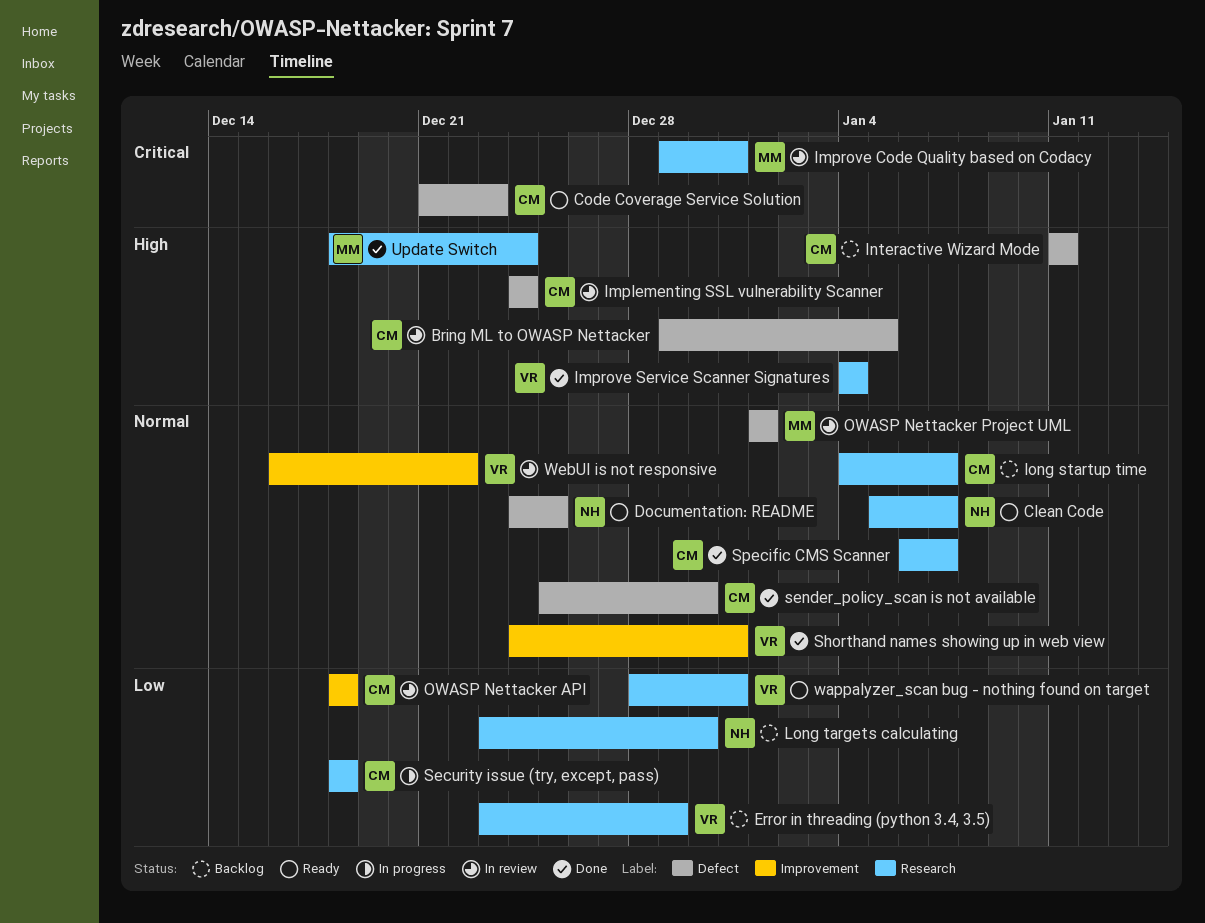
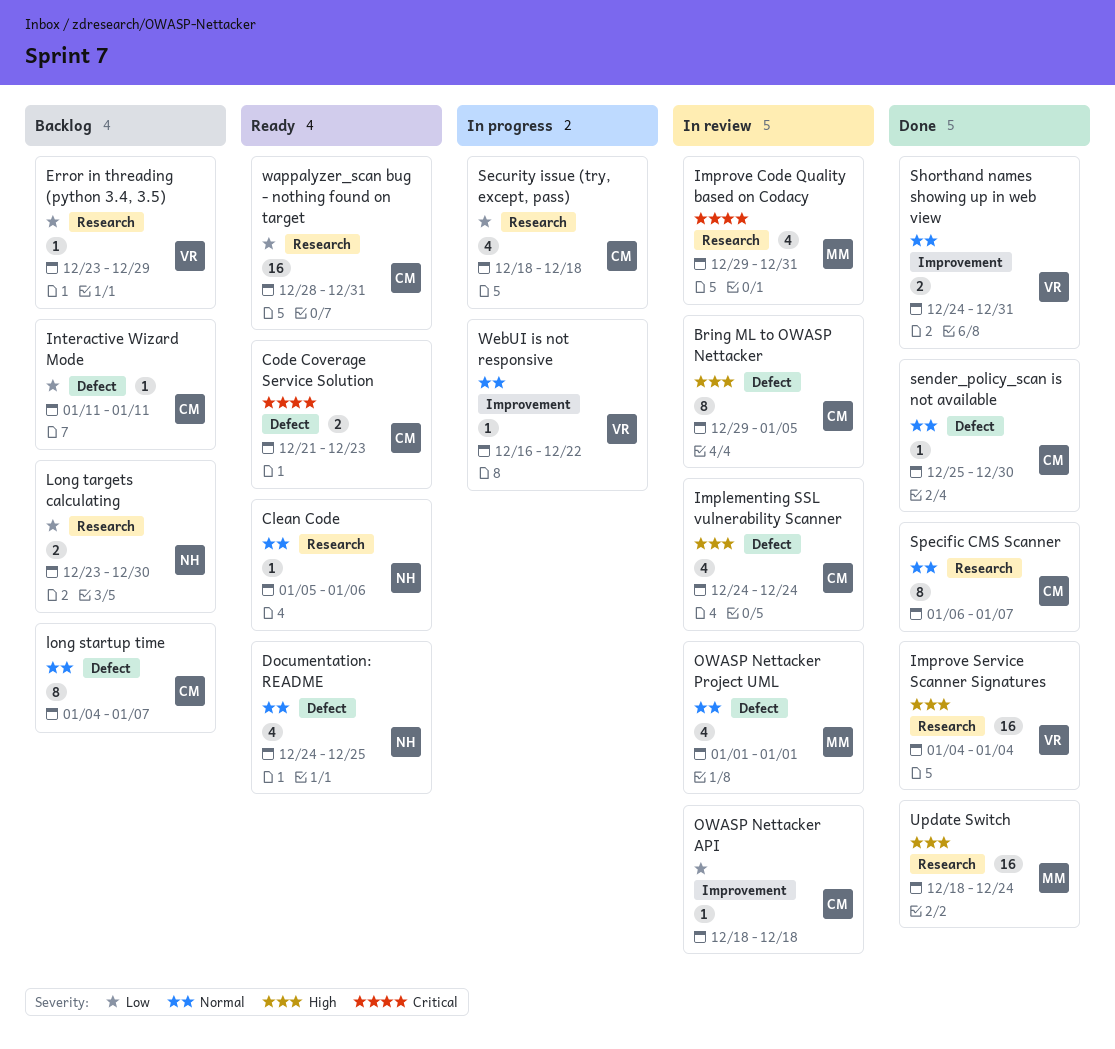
Clean Code, due: Jan 7 -> Jan 6
Interactive Wizard Mode, priority: High -> Low
long startup time, label: Research -> Defect
wappalyzer_scan bug - nothing found on target, owner: VR -> CM
WebUI is not responsive, status: In review -> In progress

